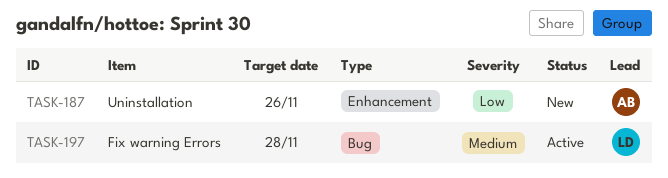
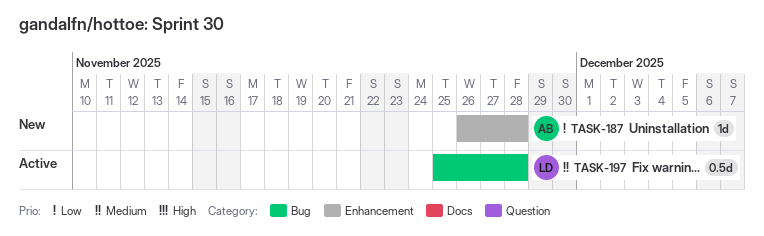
TASK-187, due: Nov 26 -> Nov 28

